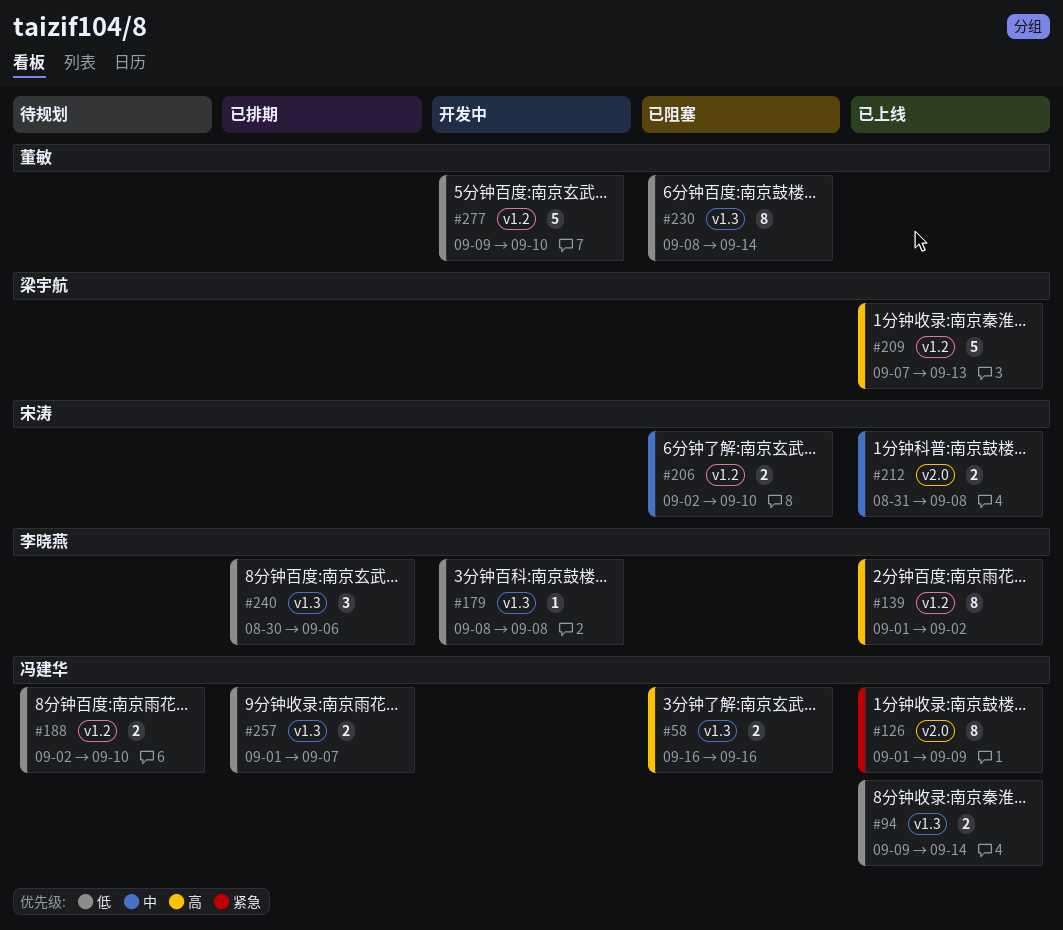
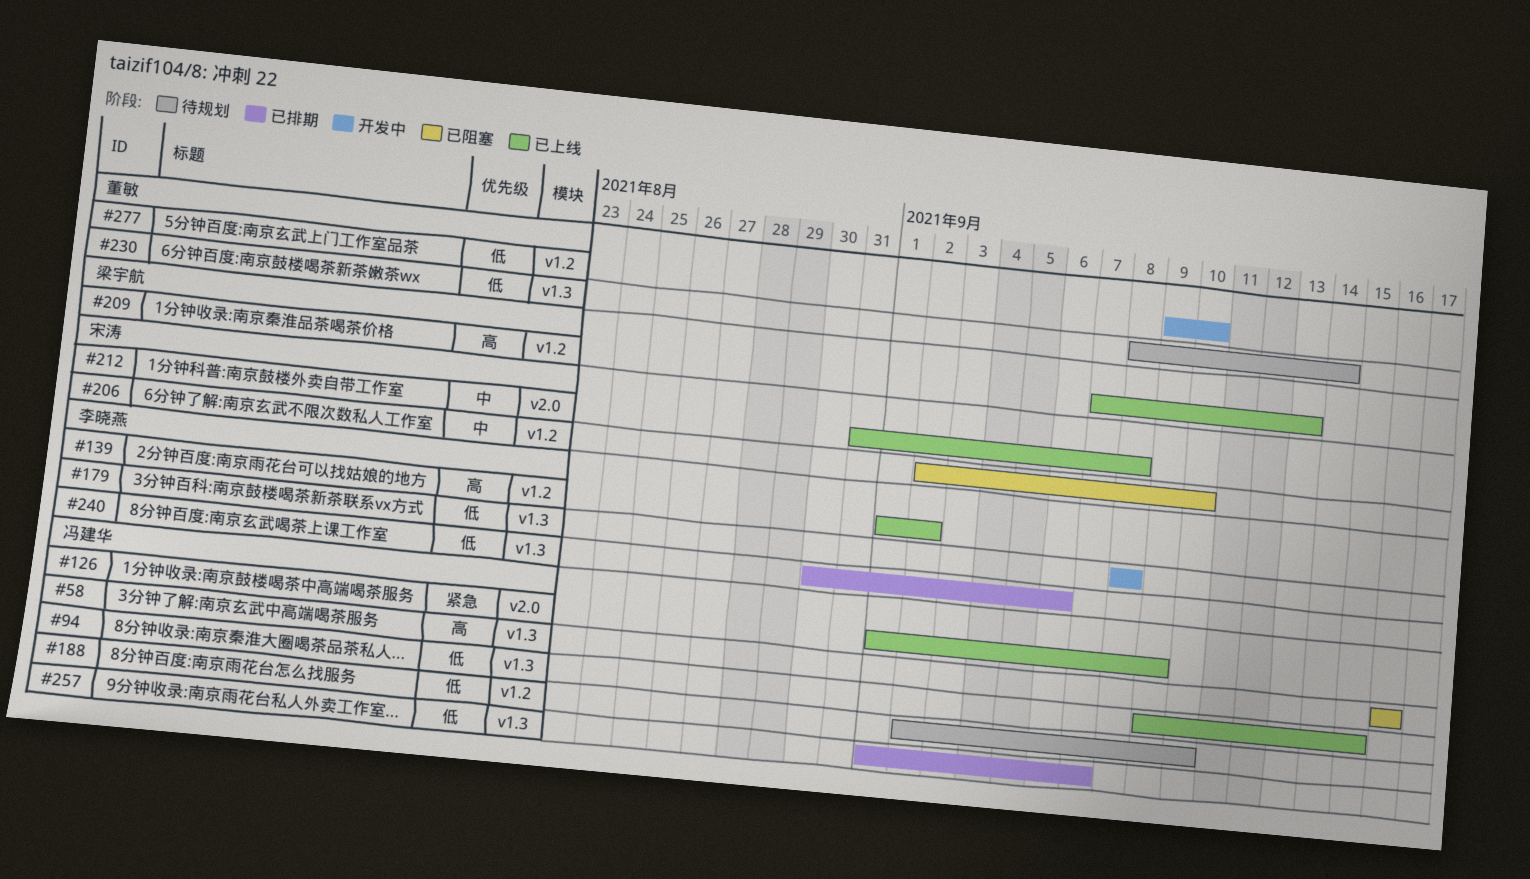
#94, due: Sep 14 -> Sep 15
#230, status: 已阻塞 -> 待规划

